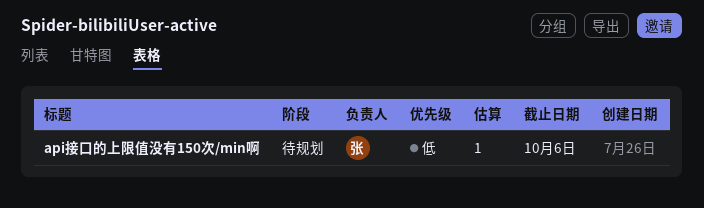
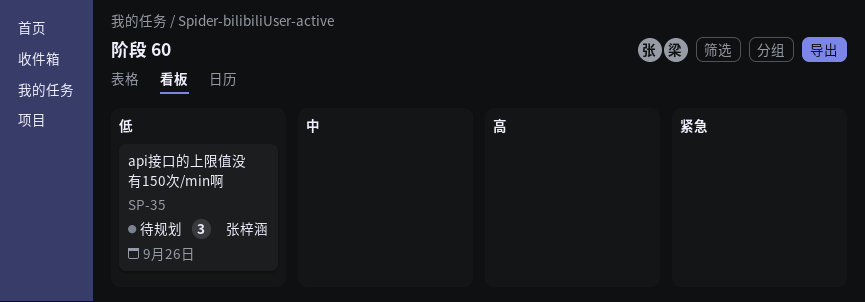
api接口的上限值没有150次/min啊, estimate: 1 -> 3
api接口的上限值没有150次/min啊, due: Oct 6 -> Sep 26

